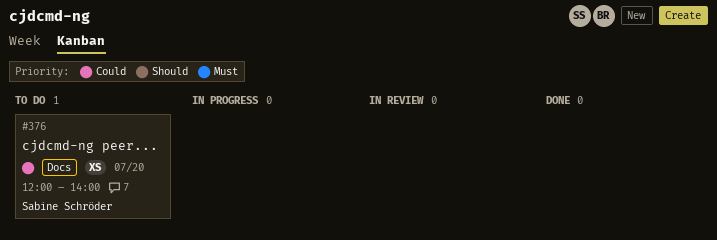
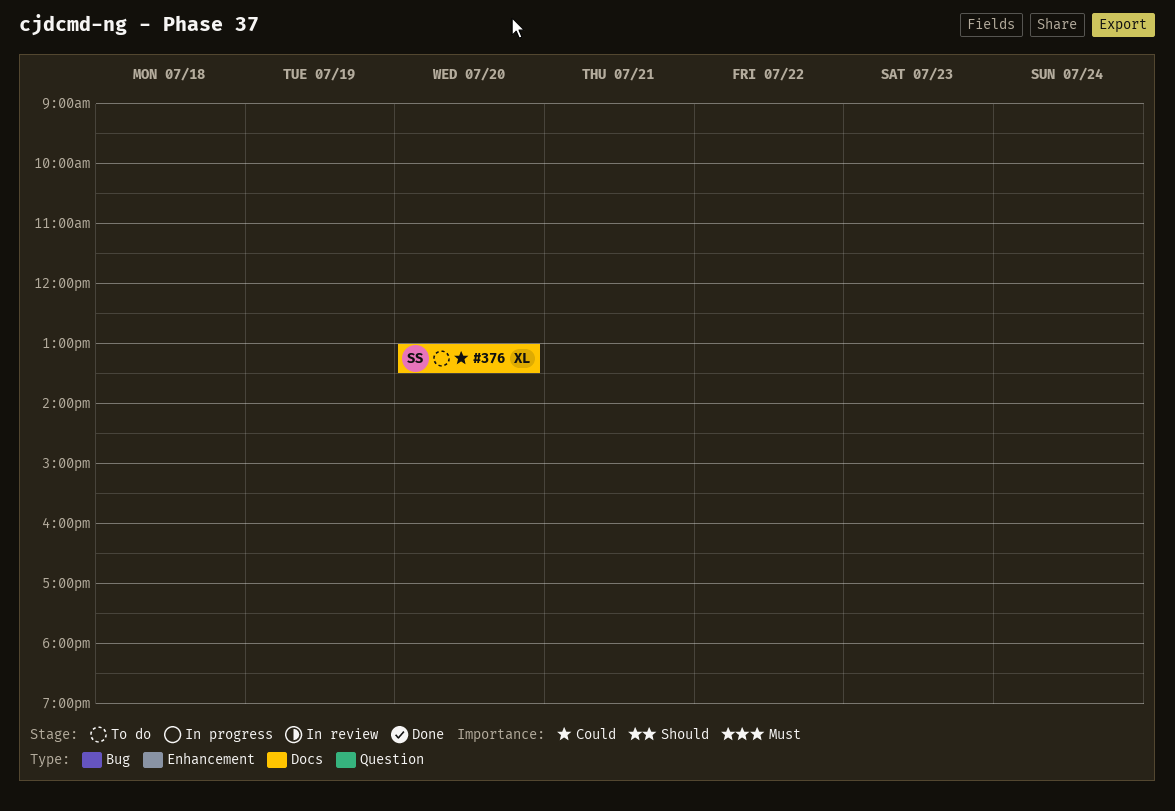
#376, estimate: XS -> XL
#376, begins: 12:00 -> 13:00
#376, ends: 14:00 -> 13:30

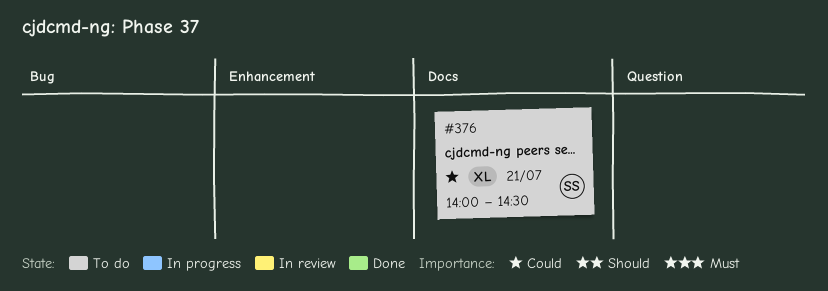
#376, day: Jul 20 -> Jul 21
#376, begins: 13:00 -> 14:00
#376, ends: 13:30 -> 14:30

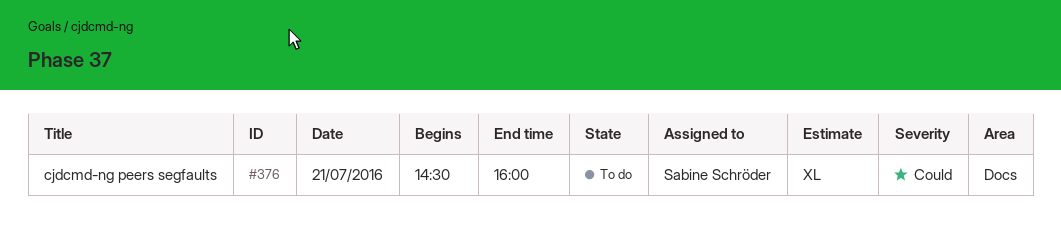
#376, begins: 14:00 -> 14:30
#376, ends: 14:30 -> 16:00

